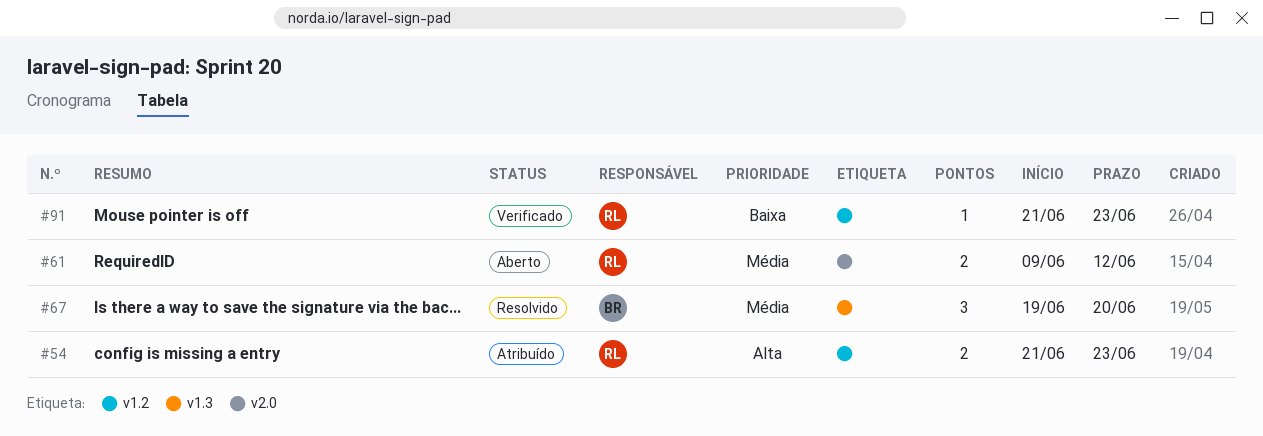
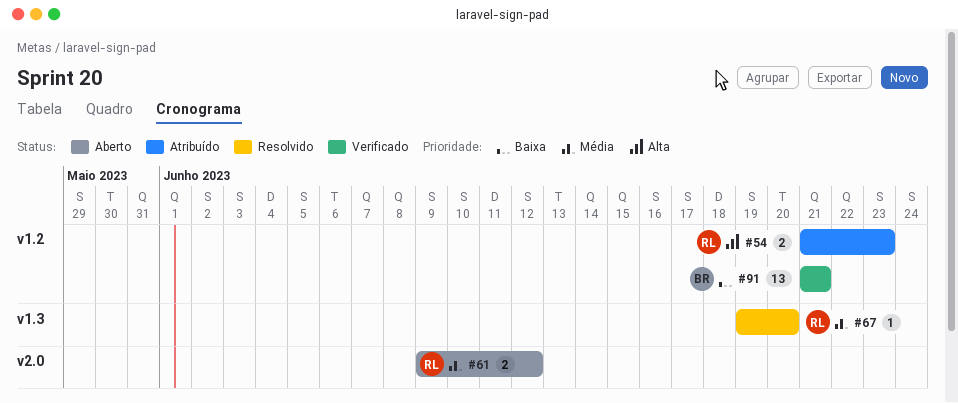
#67, owner: BR -> RL
#67, estimate: 3 -> 1
#91, owner: RL -> BR
#91, estimate: 1 -> 13
#91, due: Jun 23 -> Jun 21

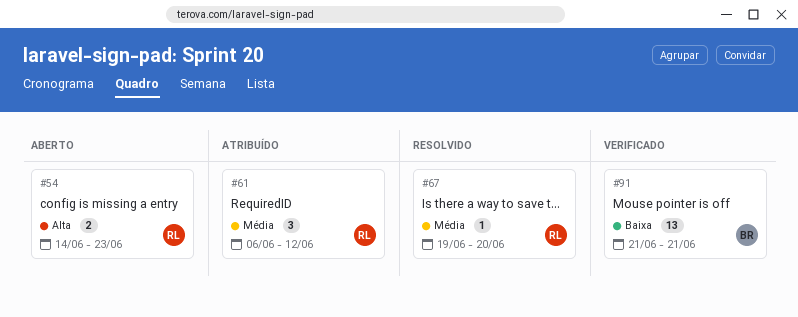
#54, status: Atribuído -> Aberto
#54, start: Jun 21 -> Jun 14
#61, status: Aberto -> Atribuído
#61, estimate: 2 -> 3
#61, start: Jun 9 -> Jun 6

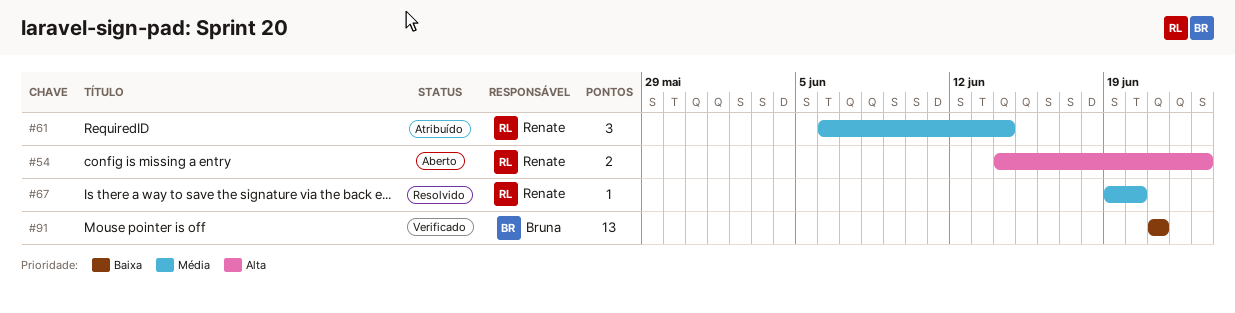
#61, due: Jun 12 -> Jun 14

